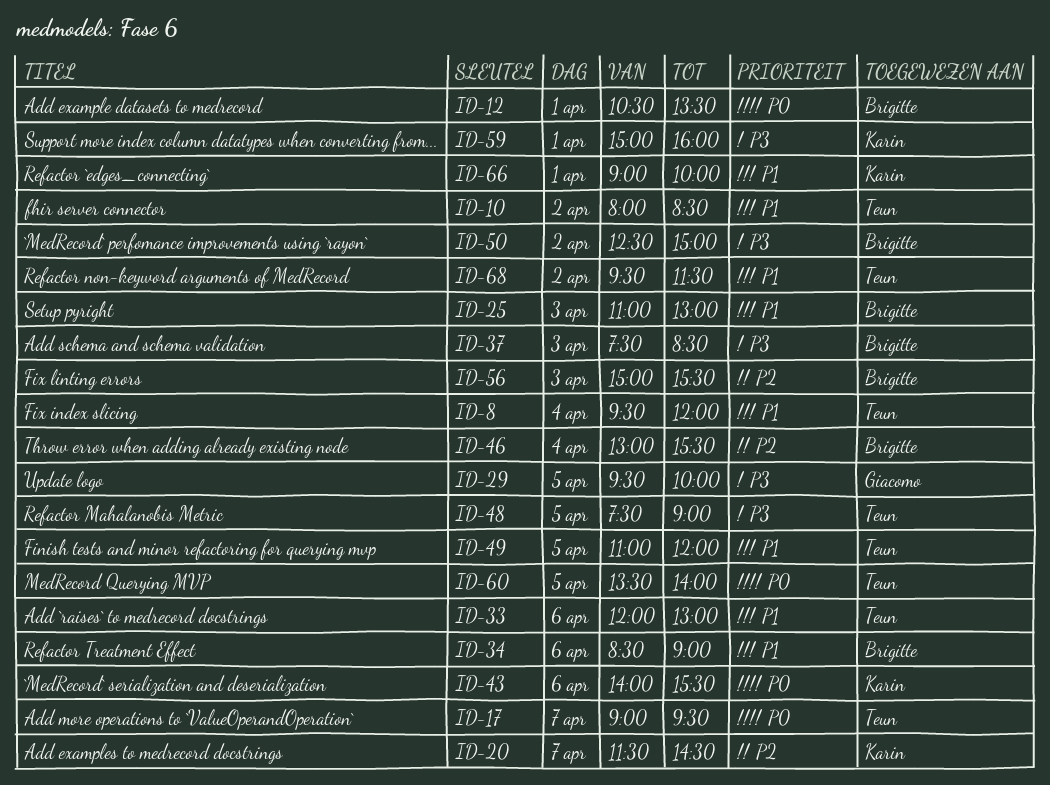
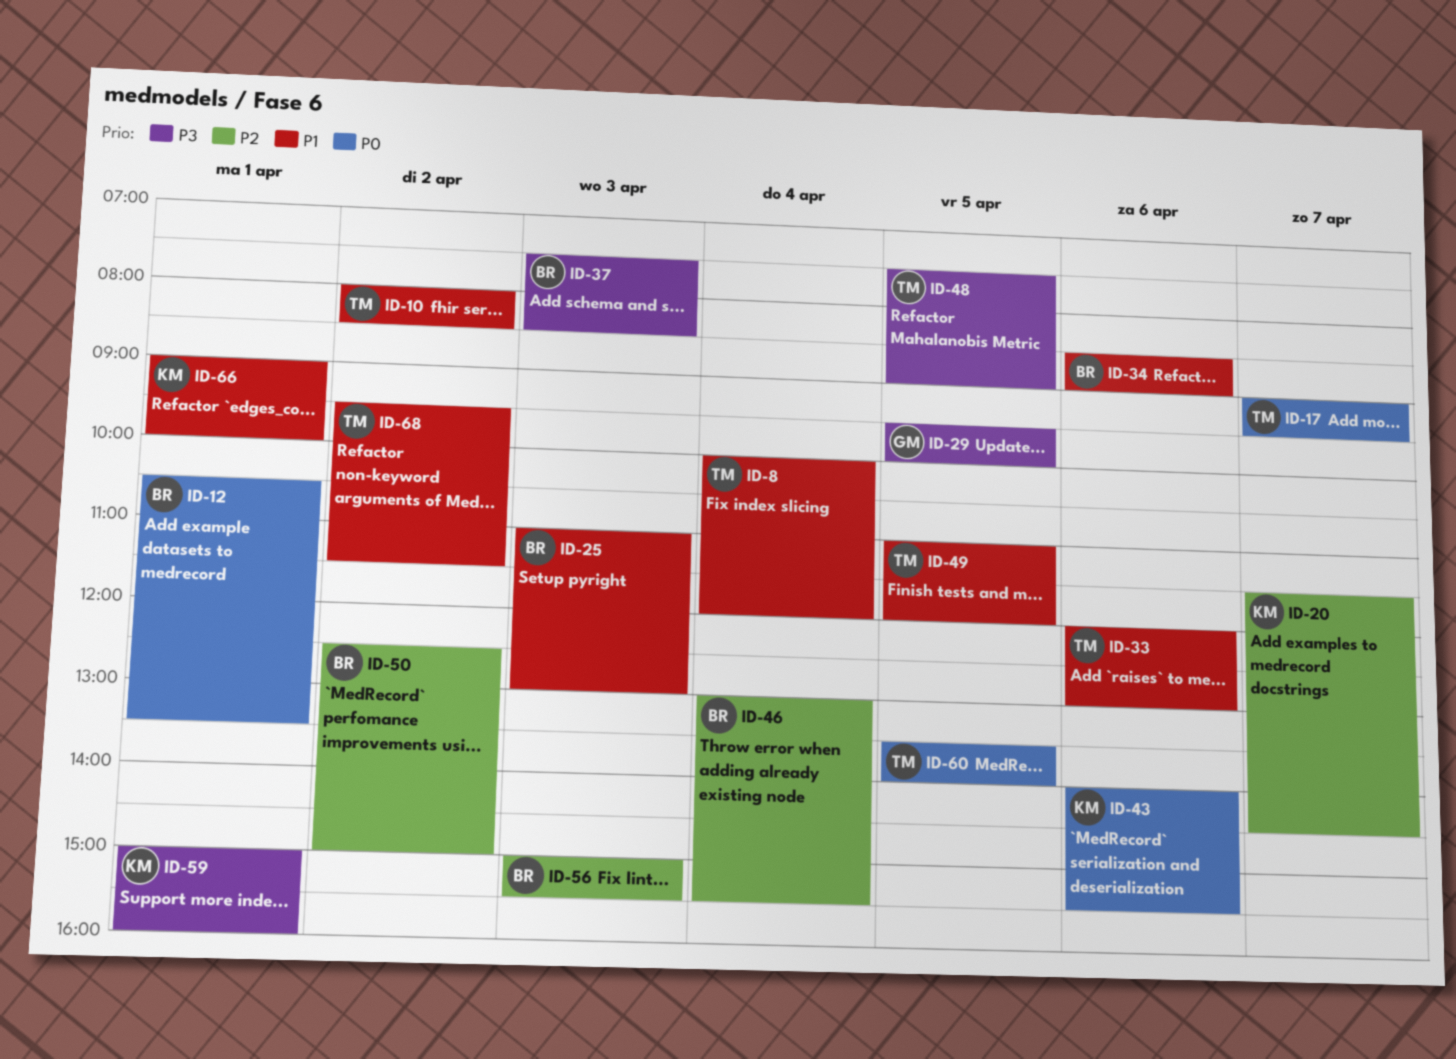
ID-8, begins: 09:30 -> 10:00
ID-50, priority: P3 -> P2

